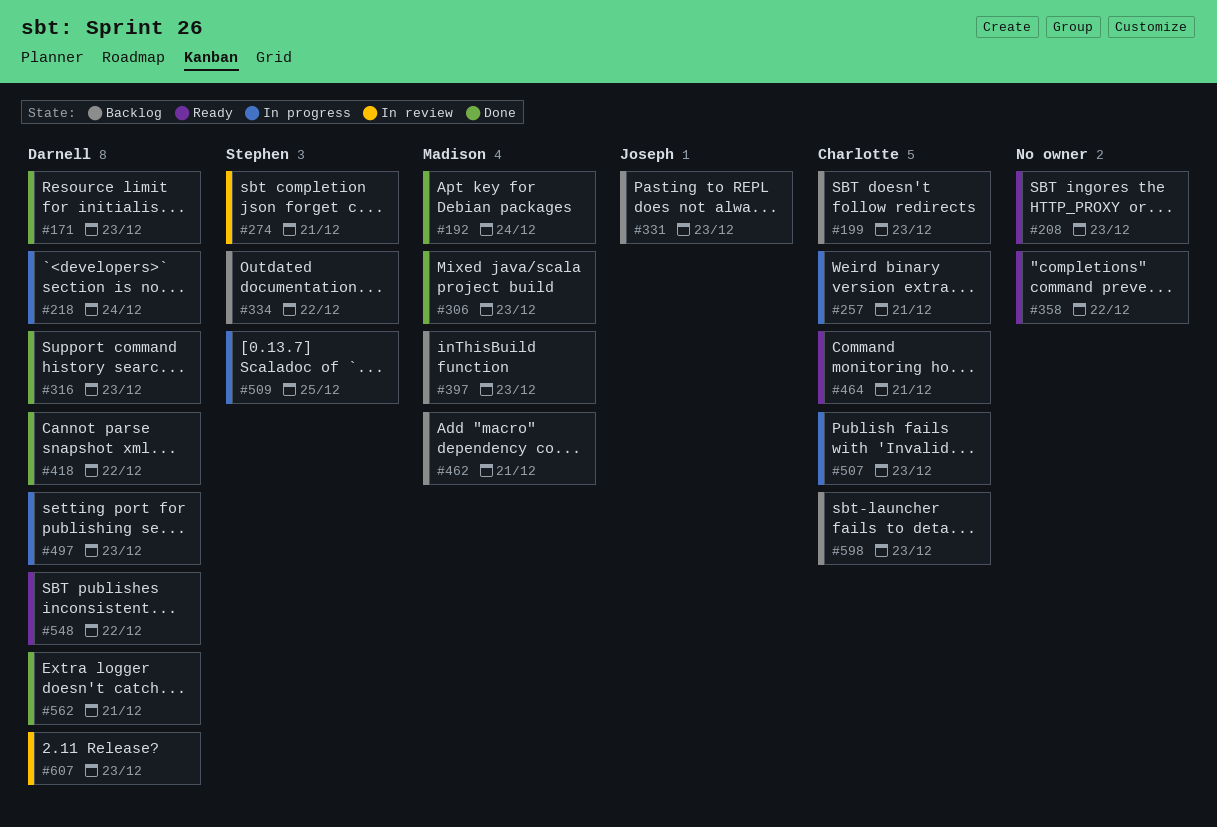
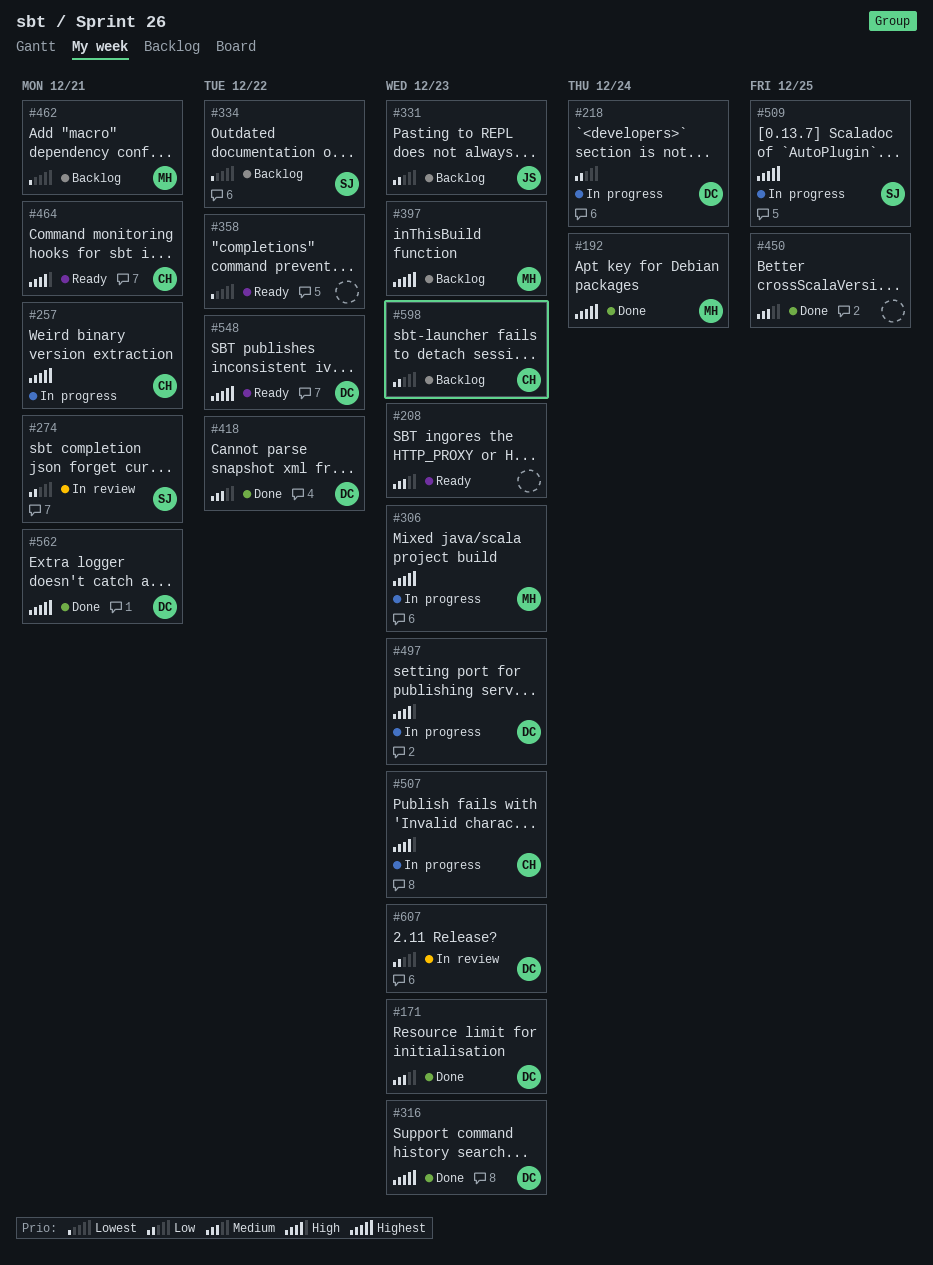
#199: present -> none
#306, status: Done -> In progress
#450: none -> present

